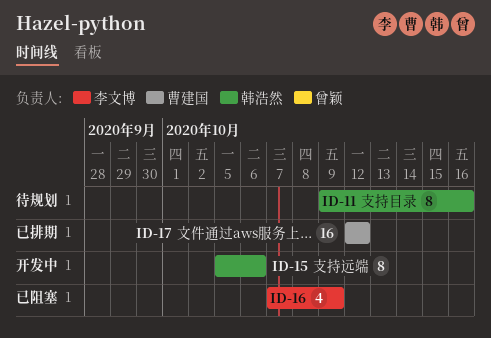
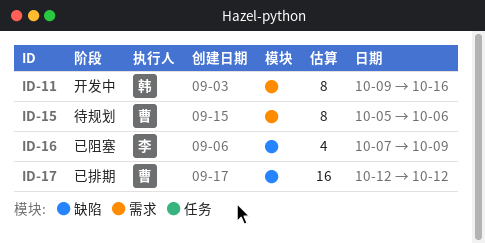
ID-11, status: 待规划 -> 开发中
ID-15, status: 开发中 -> 待规划
ID-15, owner: 韩浩然 -> 曹建国

